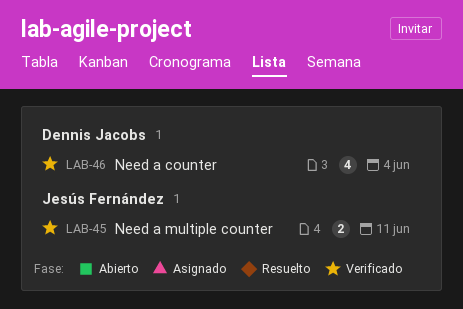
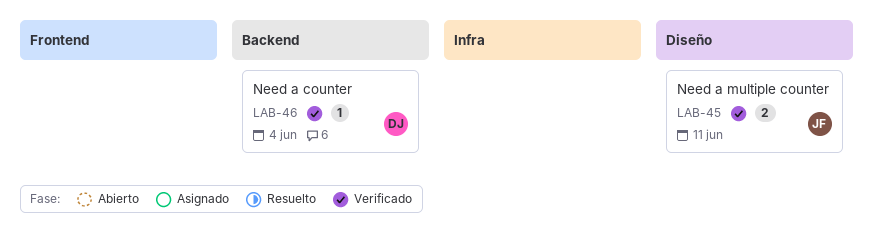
LAB-46, estimate: 4 -> 1

